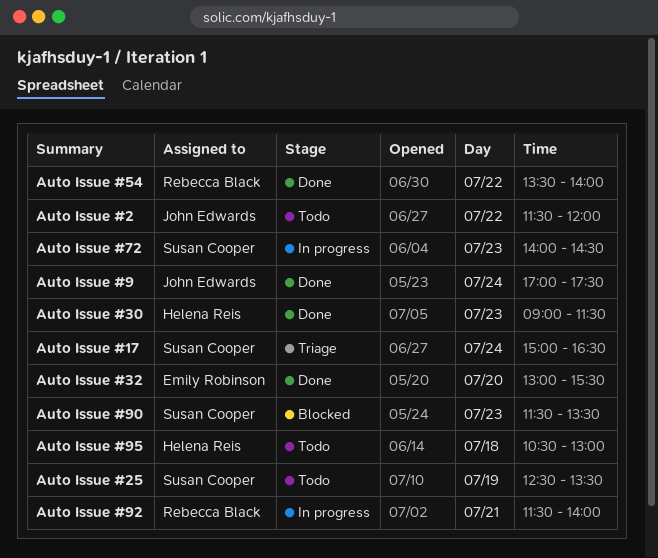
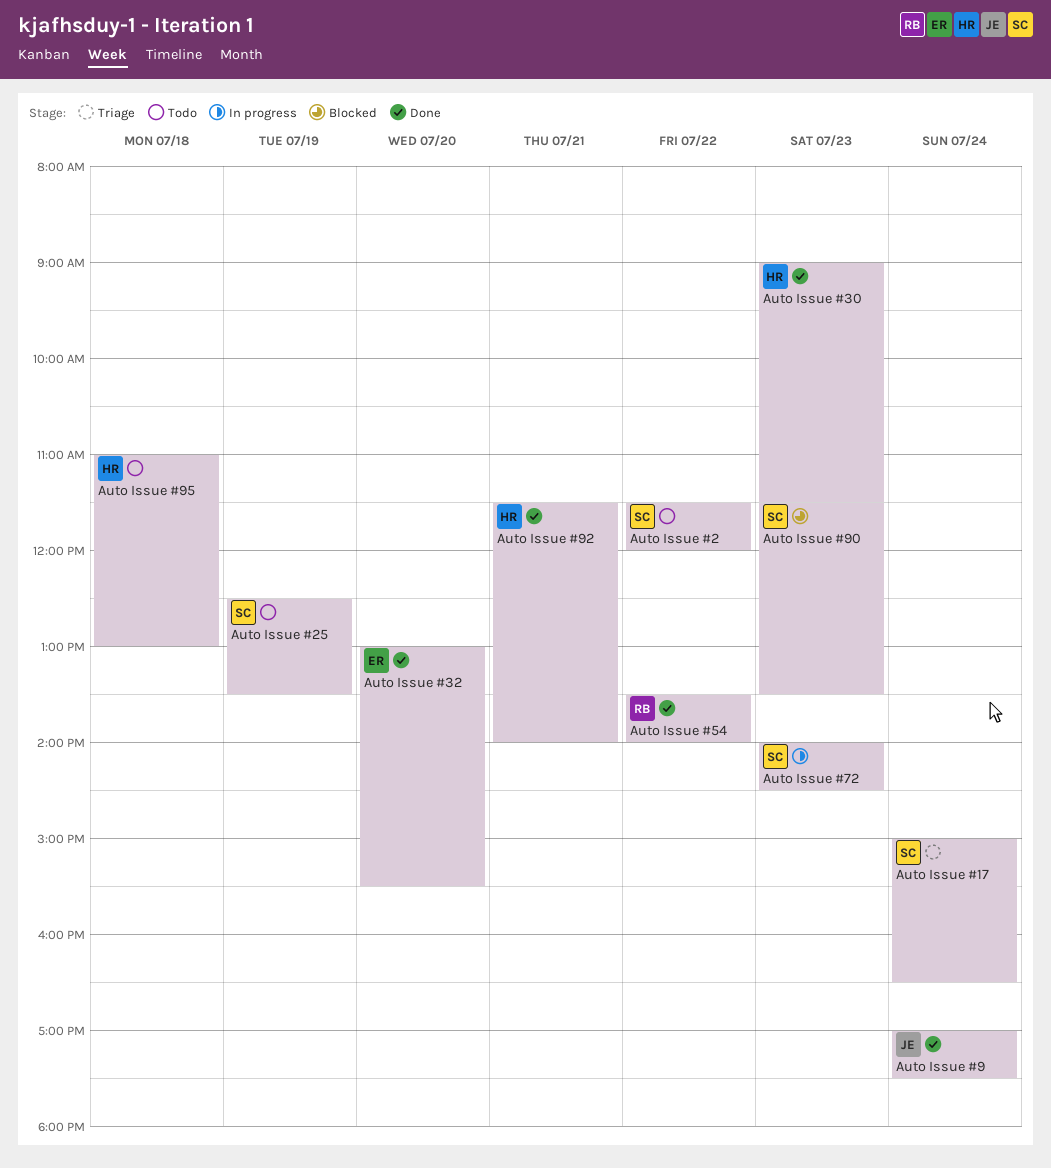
Auto Issue #2, owner: John Edwards -> Susan Cooper
Auto Issue #92, status: In progress -> Done
Auto Issue #92, owner: Rebecca Black -> Helena Reis
Auto Issue #95, begins: 10:30 -> 11:00

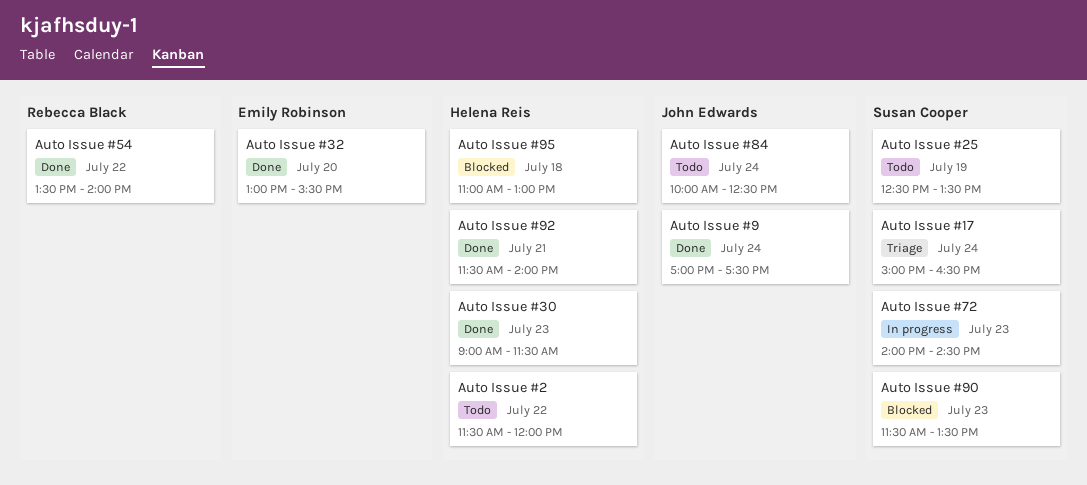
Auto Issue #2, owner: Susan Cooper -> Helena Reis
Auto Issue #84: none -> present
Auto Issue #95, status: Todo -> Blocked

